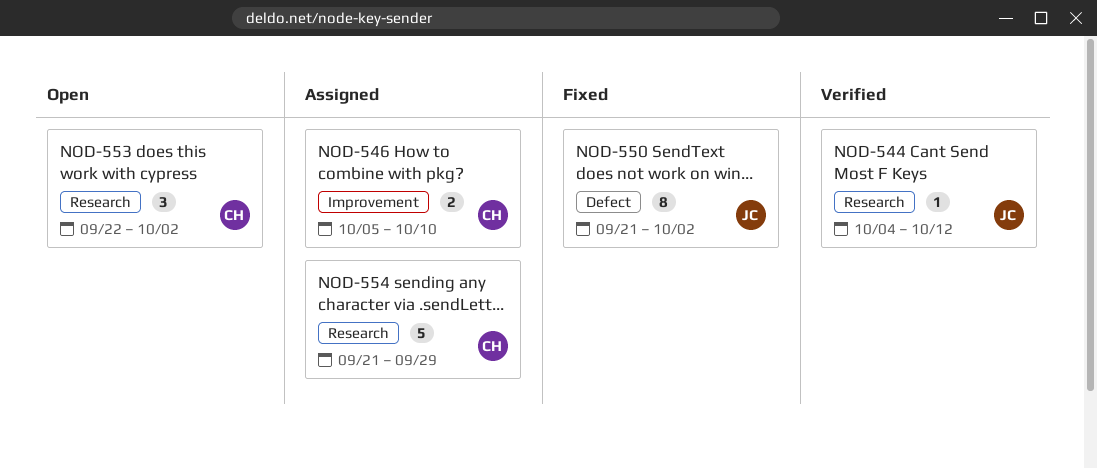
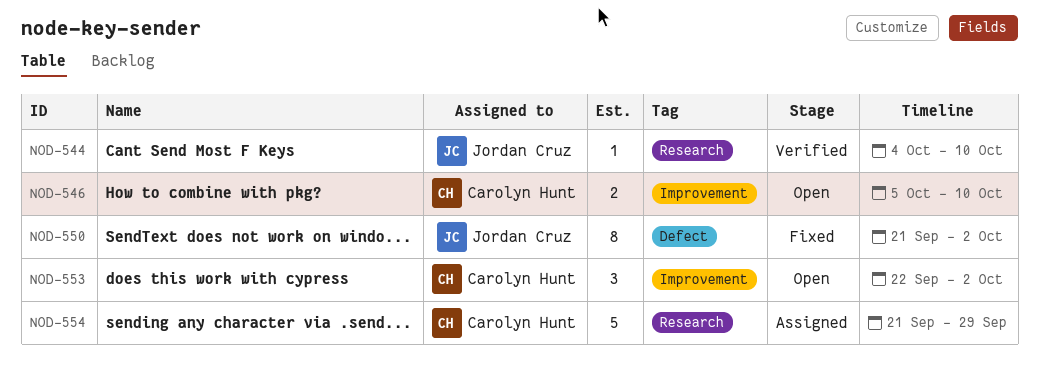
NOD-544, due: Oct 12 -> Oct 10
NOD-546, status: Assigned -> Open
NOD-553, label: Research -> Improvement

